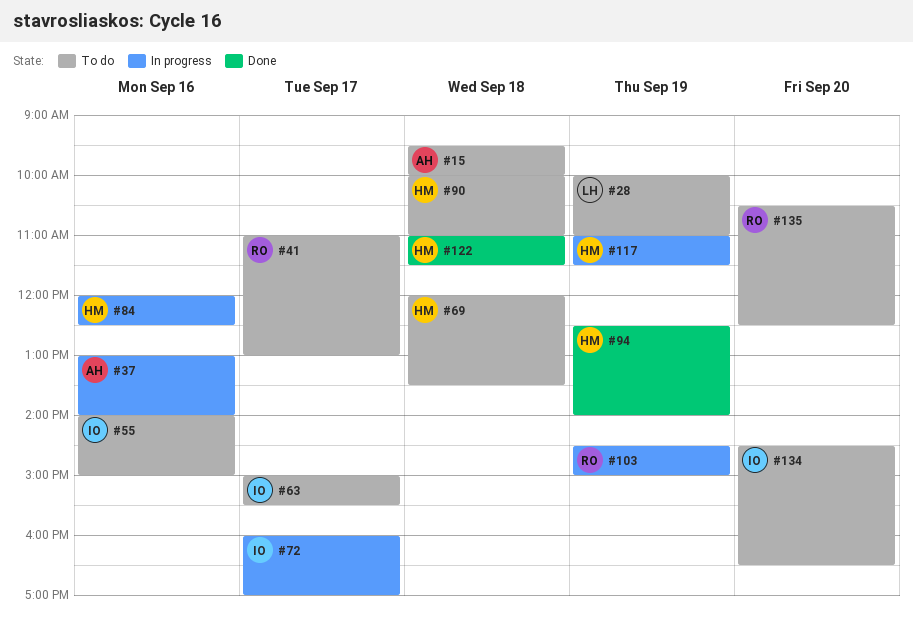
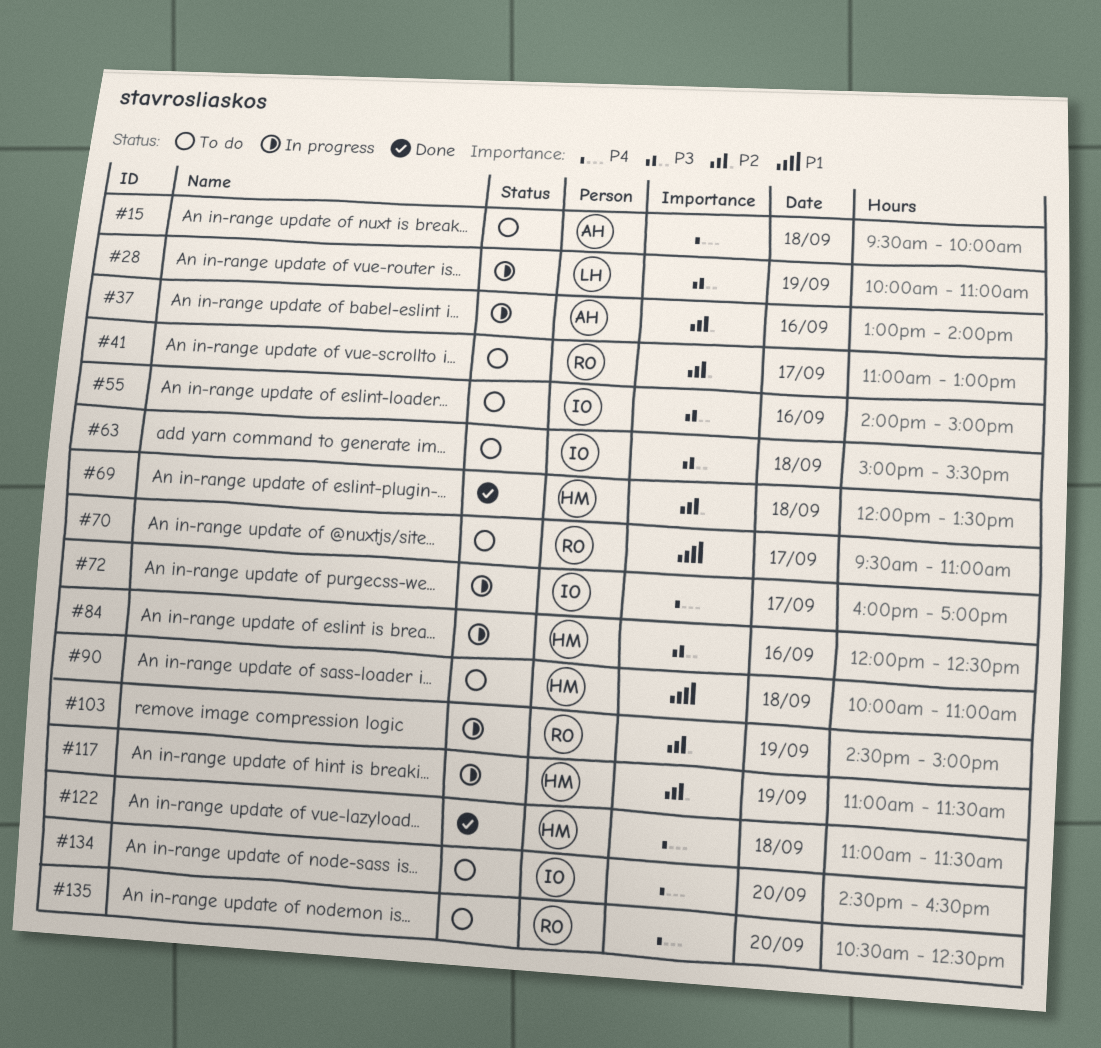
#28, status: To do -> In progress
#63, day: Sep 17 -> Sep 18
#69, status: To do -> Done
#70: none -> present
#94: present -> none

